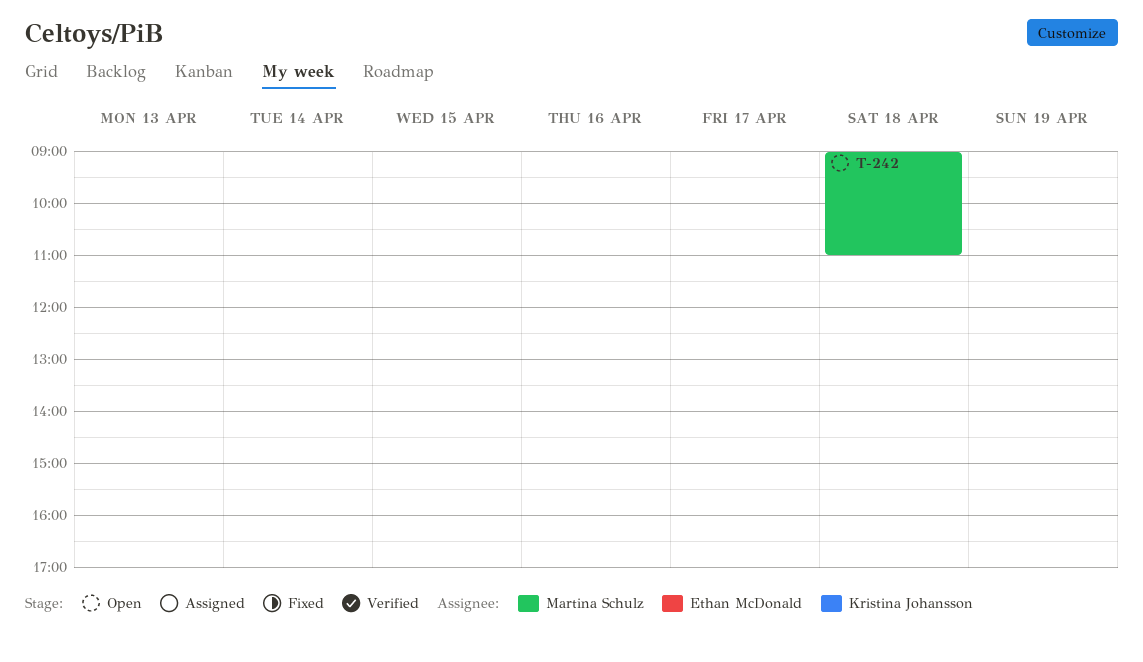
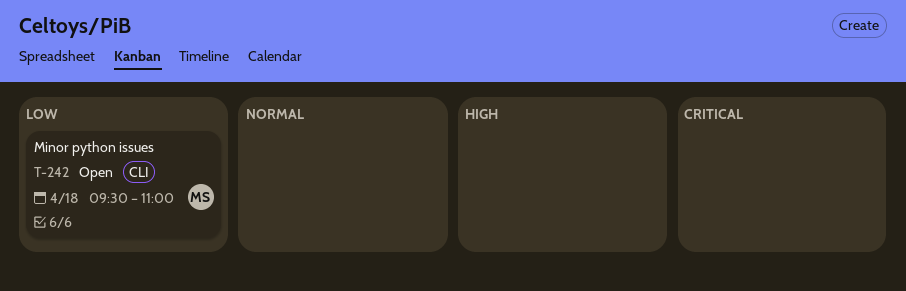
T-242, begins: 09:00 -> 09:30

